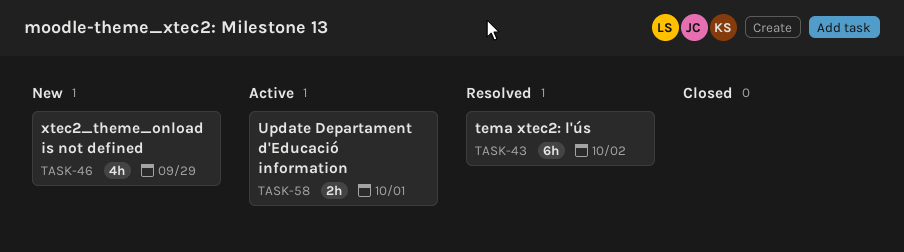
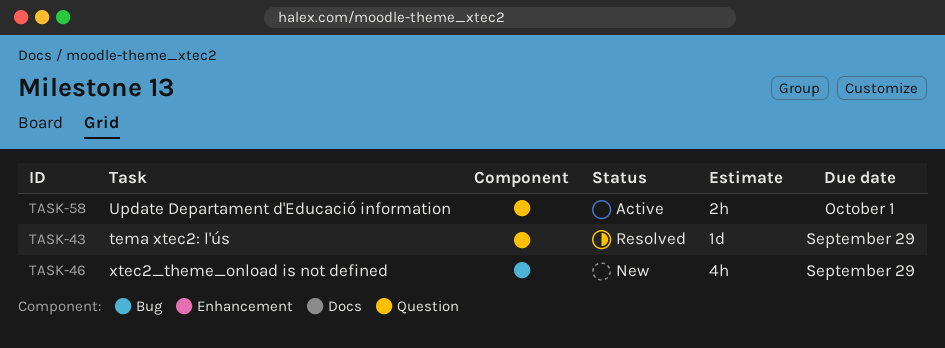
TASK-43, estimate: 6h -> 1d
TASK-43, due: Oct 2 -> Sep 29

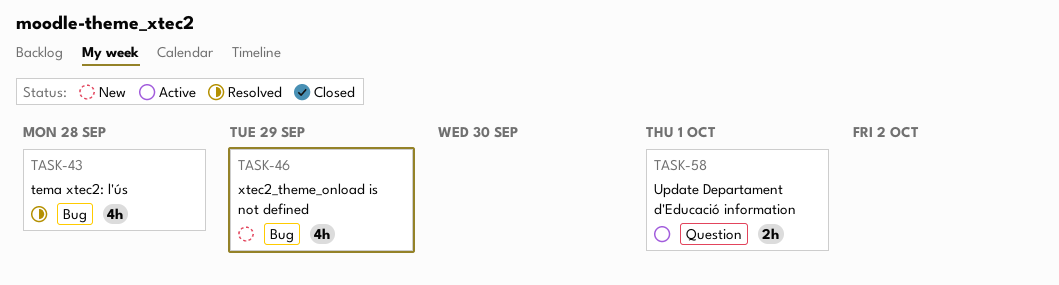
TASK-43, label: Question -> Bug
TASK-43, estimate: 1d -> 4h
TASK-43, due: Sep 29 -> Sep 28

